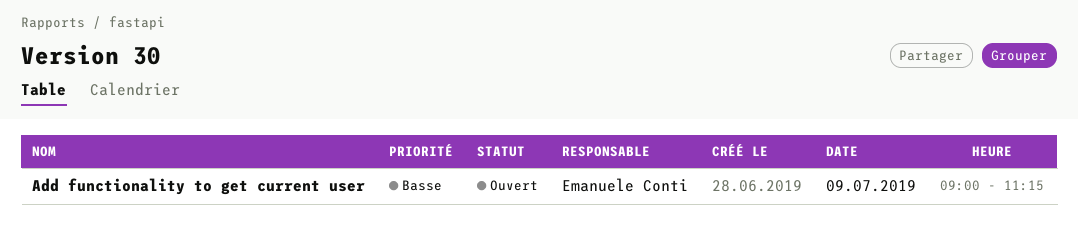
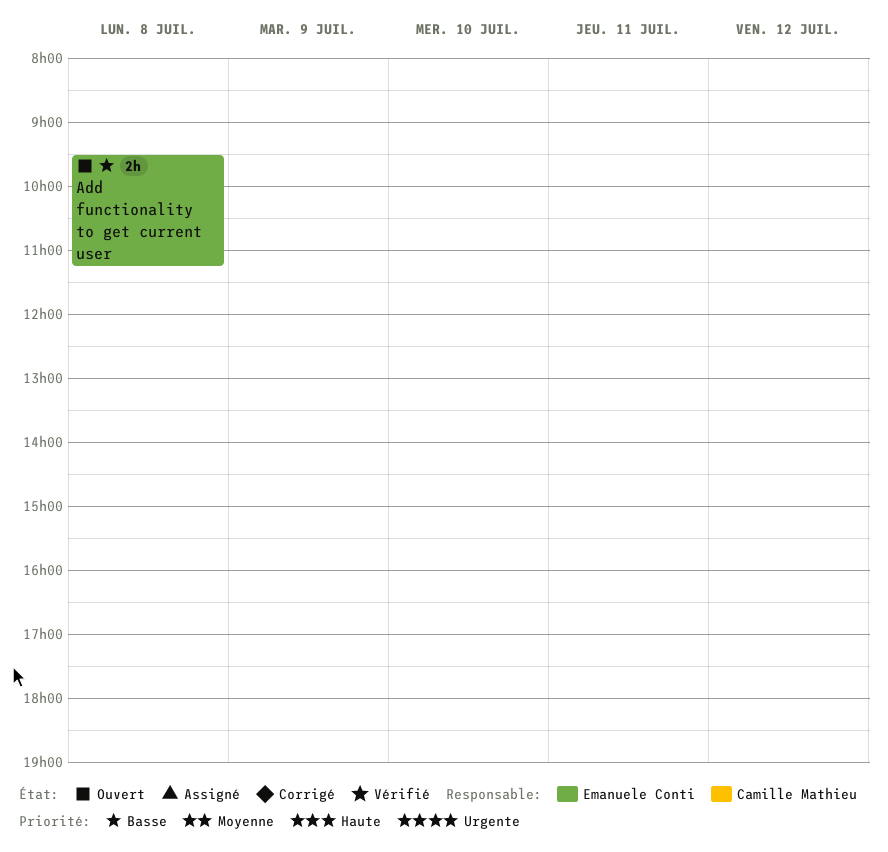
Add functionality to get current user, day: Jul 9 -> Jul 8
Add functionality to get current user, begins: 09:00 -> 09:30

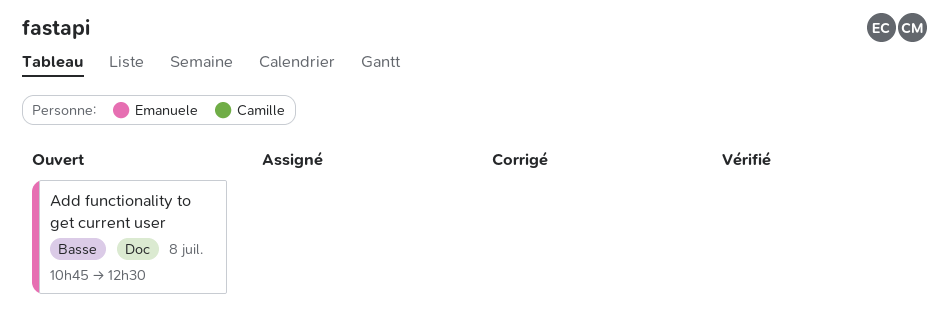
Add functionality to get current user, begins: 09:30 -> 10:45
Add functionality to get current user, ends: 11:15 -> 12:30

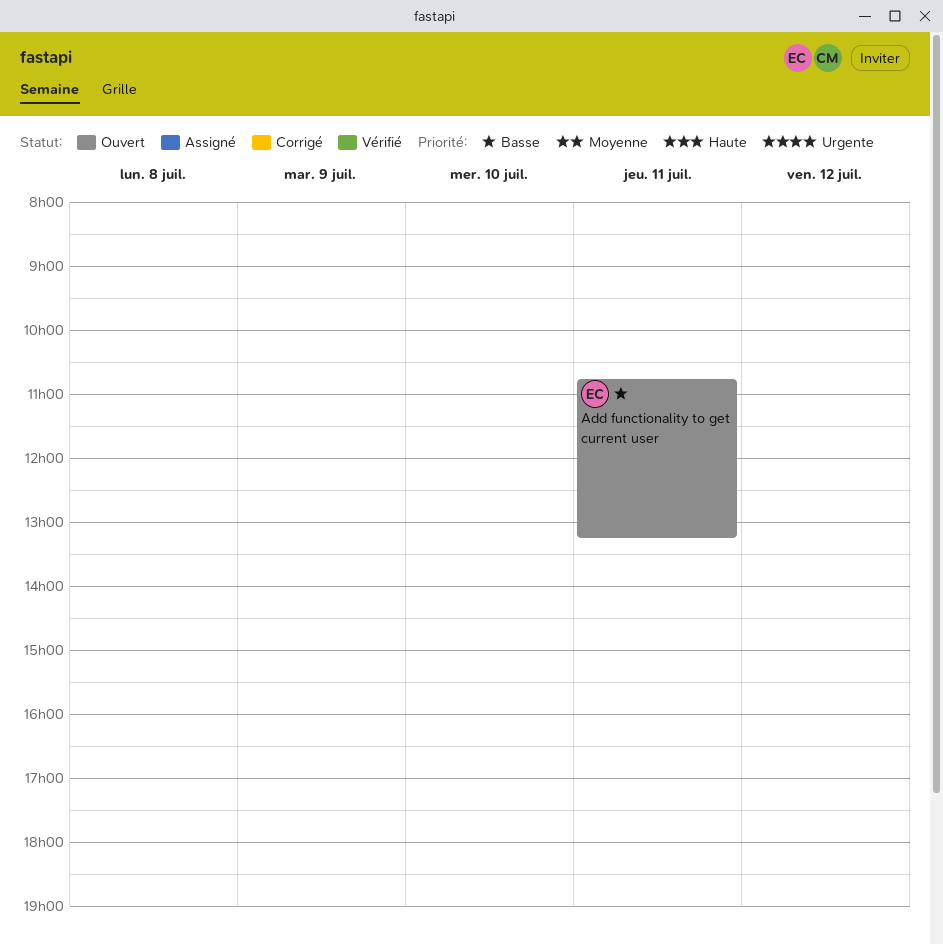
Add functionality to get current user, day: Jul 8 -> Jul 11
Add functionality to get current user, ends: 12:30 -> 13:15

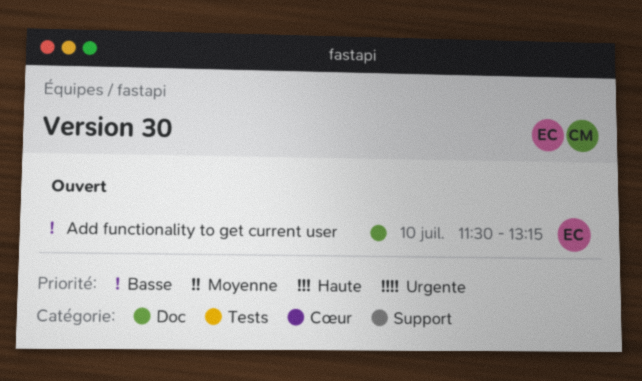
Add functionality to get current user, day: Jul 11 -> Jul 10
Add functionality to get current user, begins: 10:45 -> 11:30

